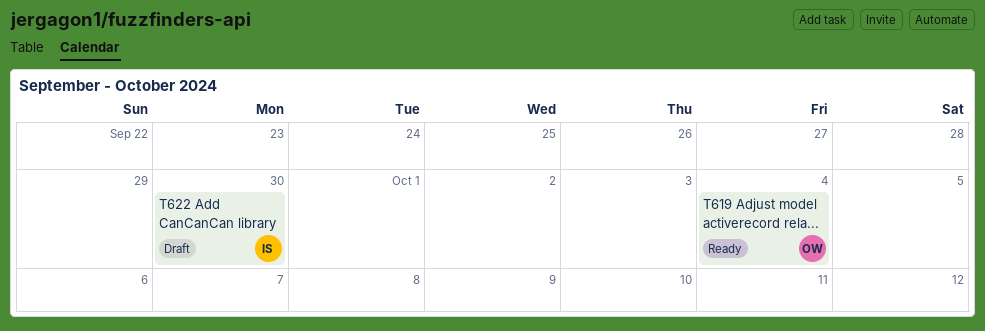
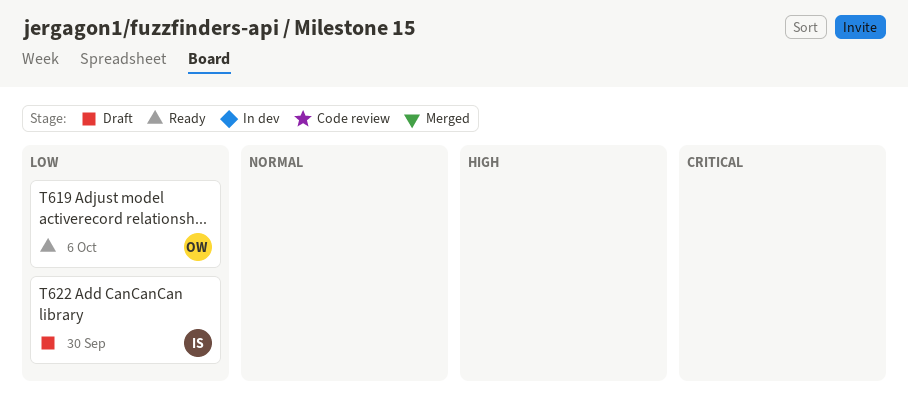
T619, due: Oct 4 -> Oct 6

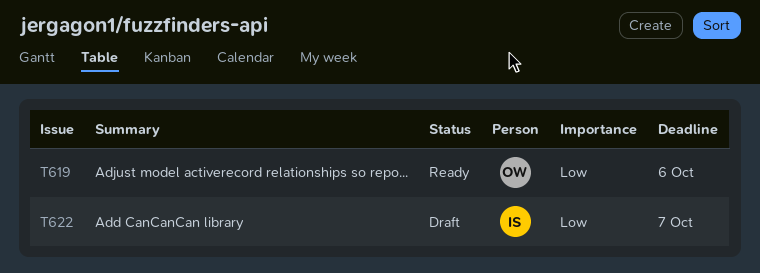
T622, due: Sep 30 -> Oct 7

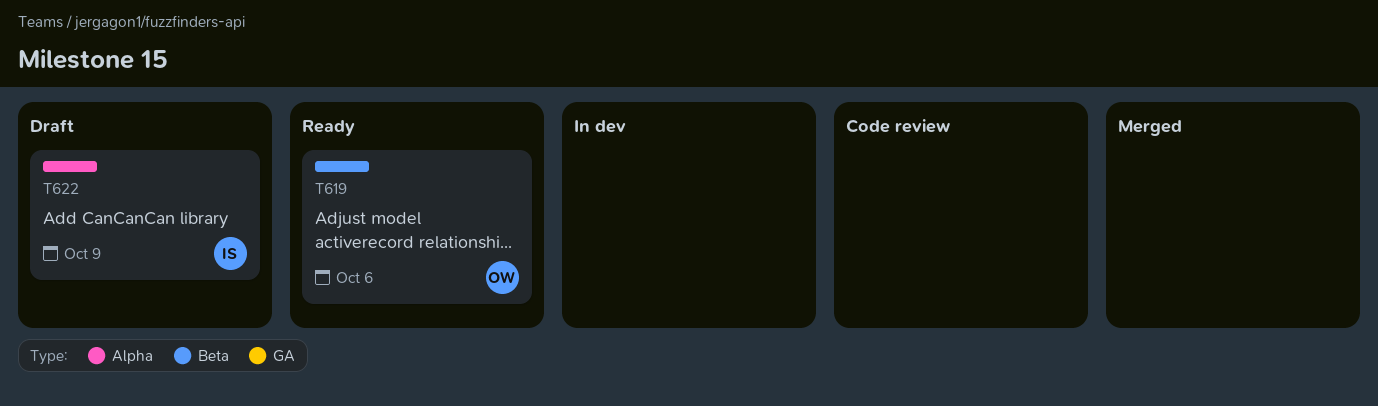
T622, due: Oct 7 -> Oct 9

